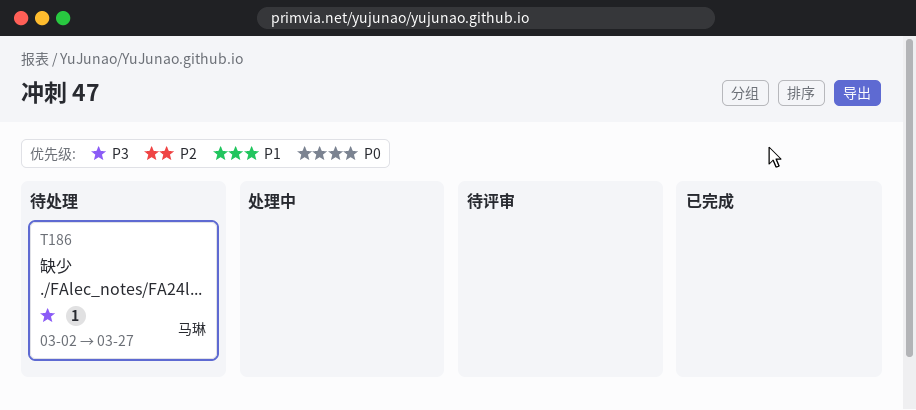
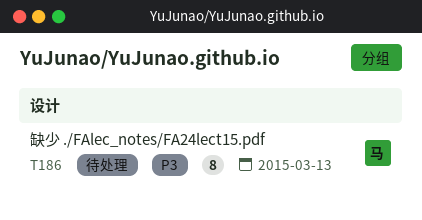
T186, estimate: 1 -> 8
T186, due: Mar 27 -> Mar 13

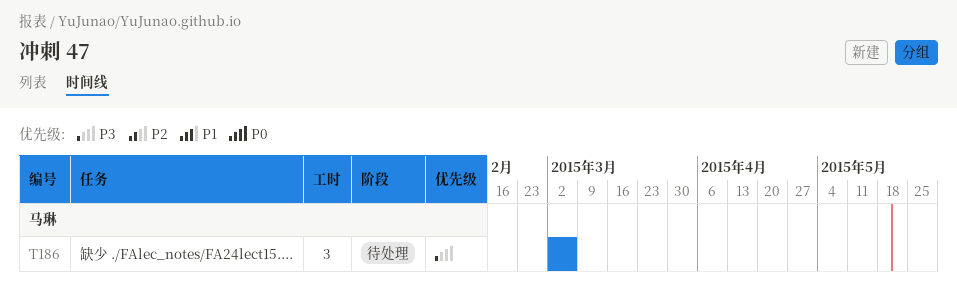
T186, estimate: 8 -> 3
T186, due: Mar 13 -> Mar 6

